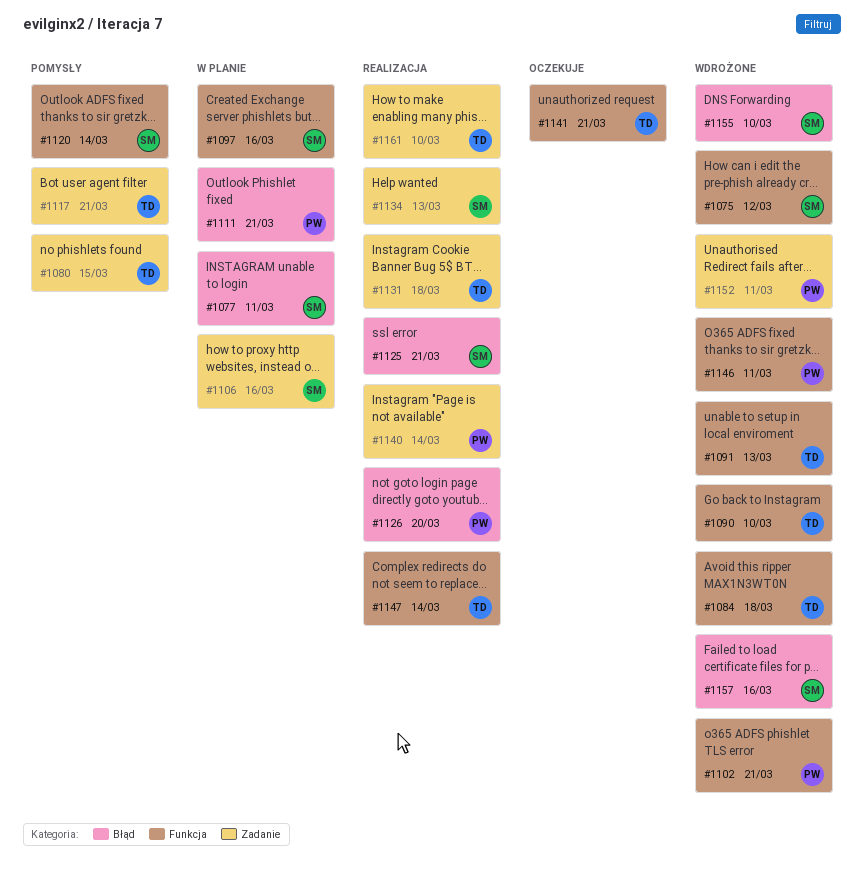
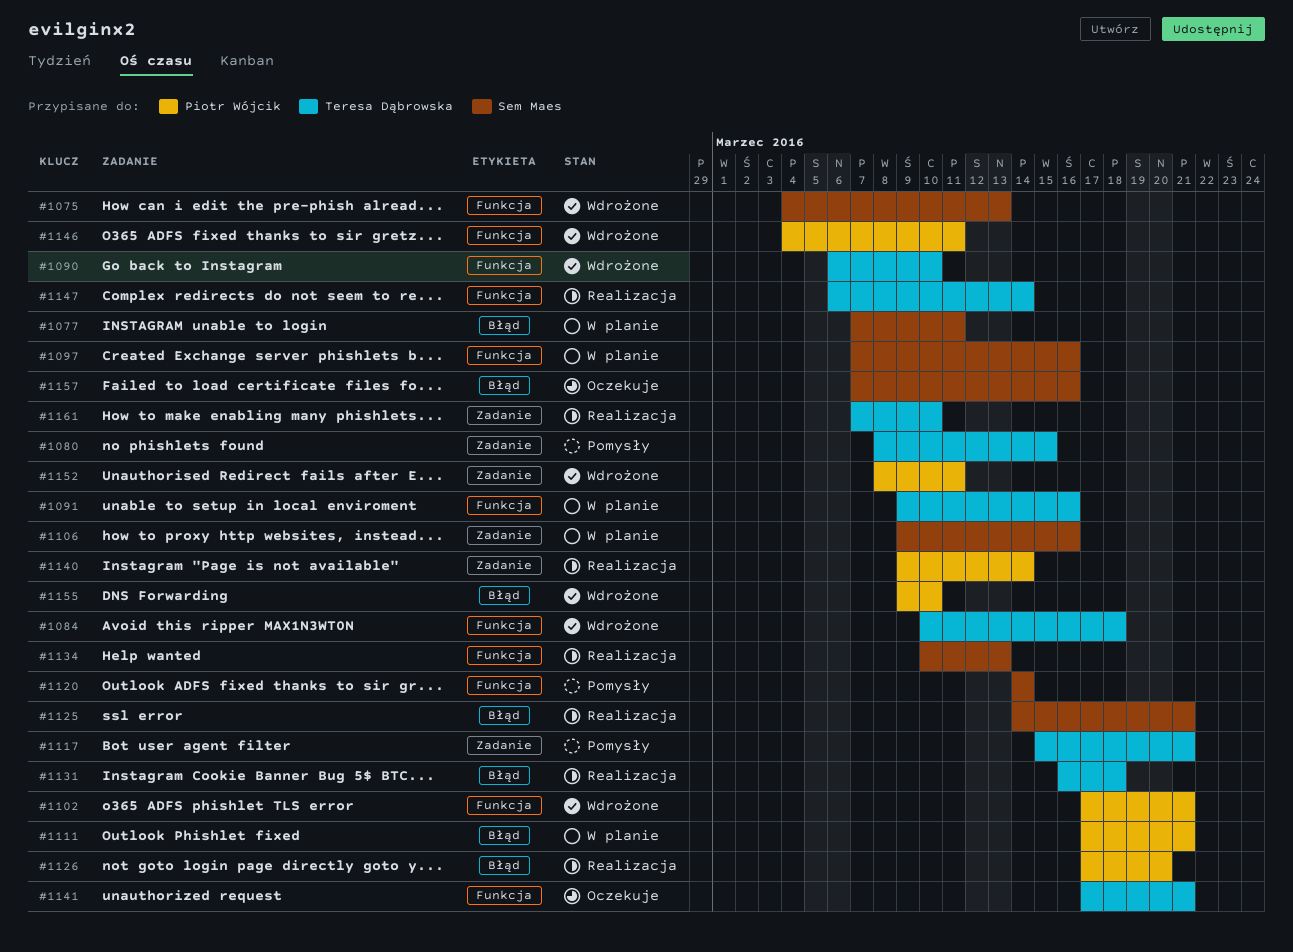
#1075, due: Mar 12 -> Mar 13
#1091, status: Wdrożone -> W planie
#1091, due: Mar 13 -> Mar 16
#1131, label: Zadanie -> Błąd
#1134, label: Zadanie -> Funkcja
#1155, owner: Sem Maes -> Piotr Wójcik
#1157, status: Wdrożone -> Oczekuje

